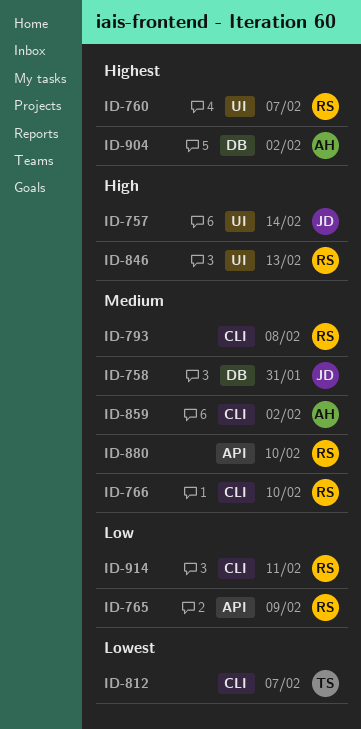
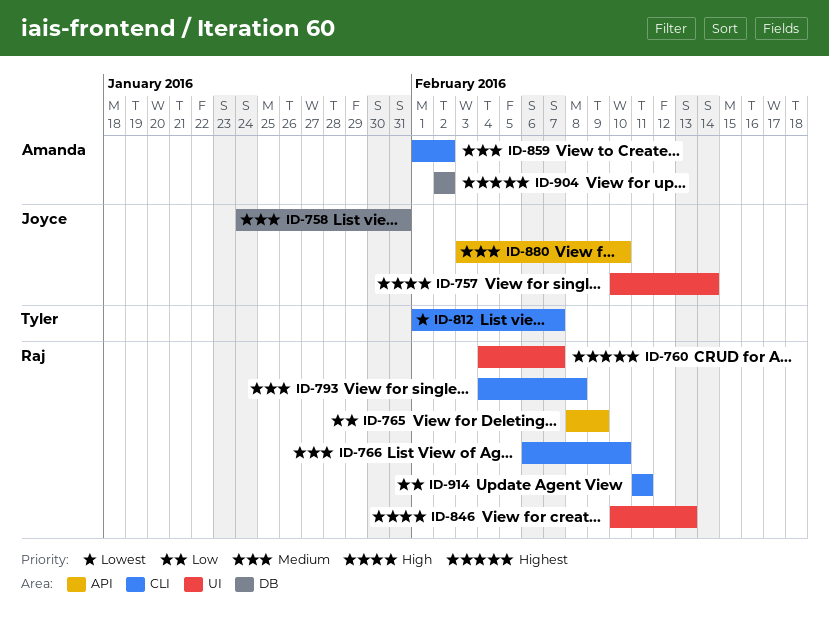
ID-880, owner: Raj -> Joyce

